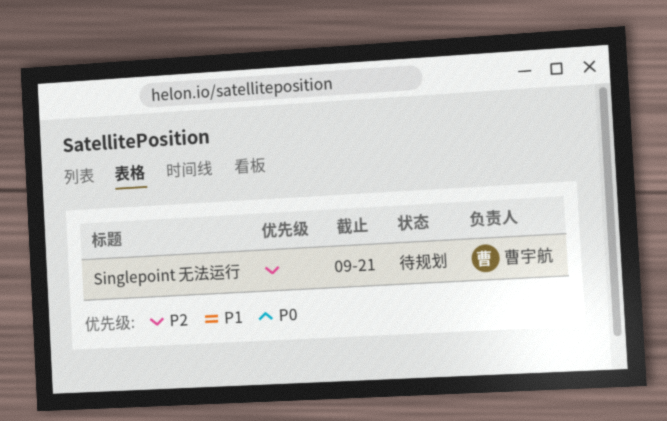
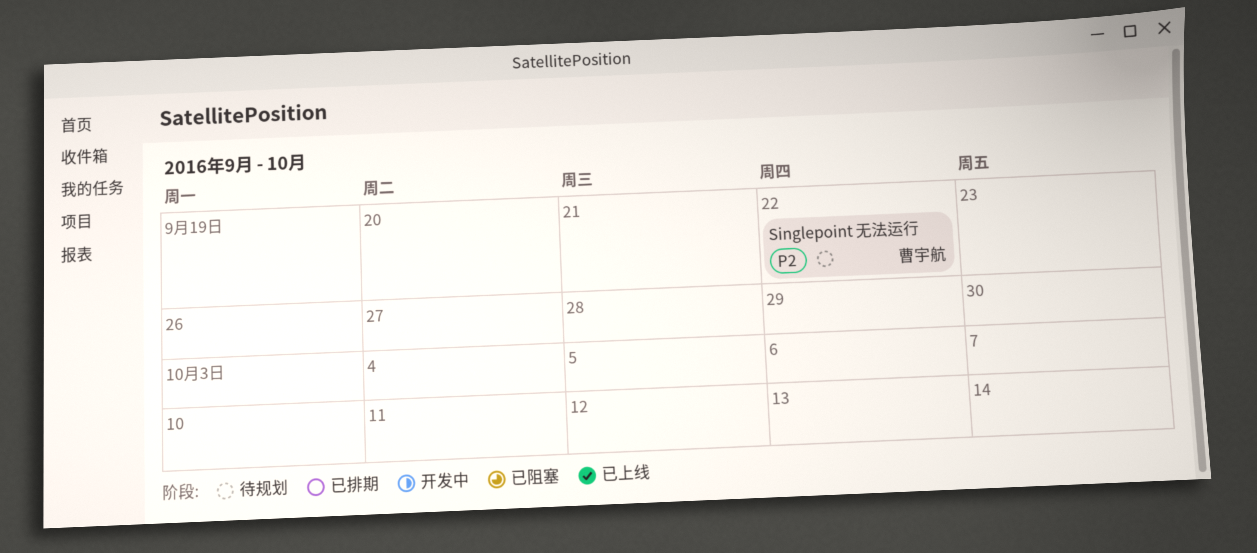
Singlepoint 无法运行, due: Sep 21 -> Sep 22

